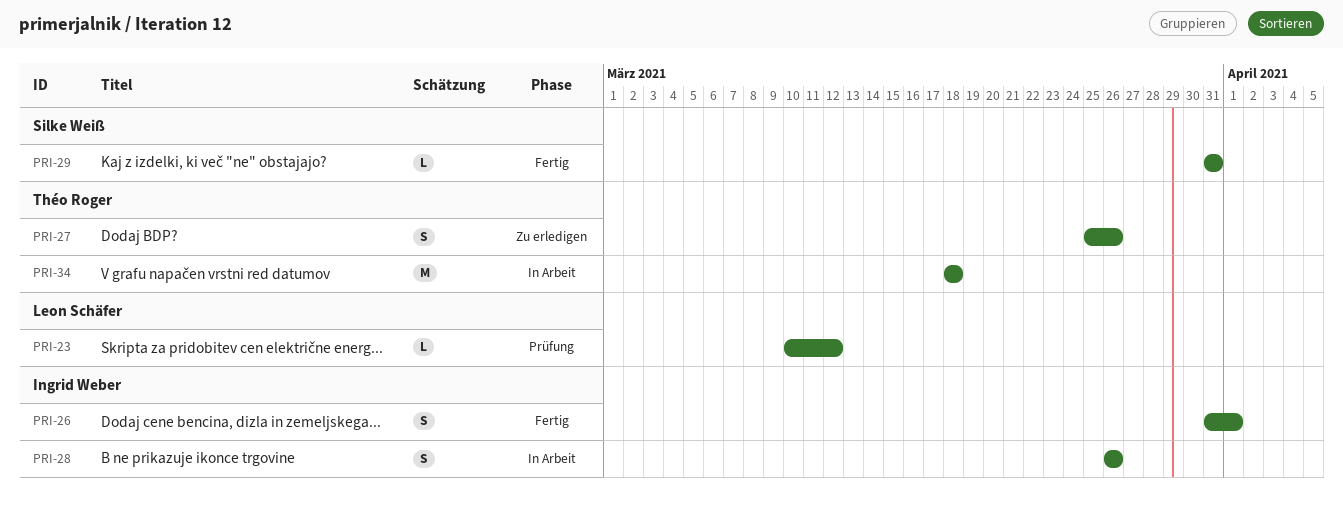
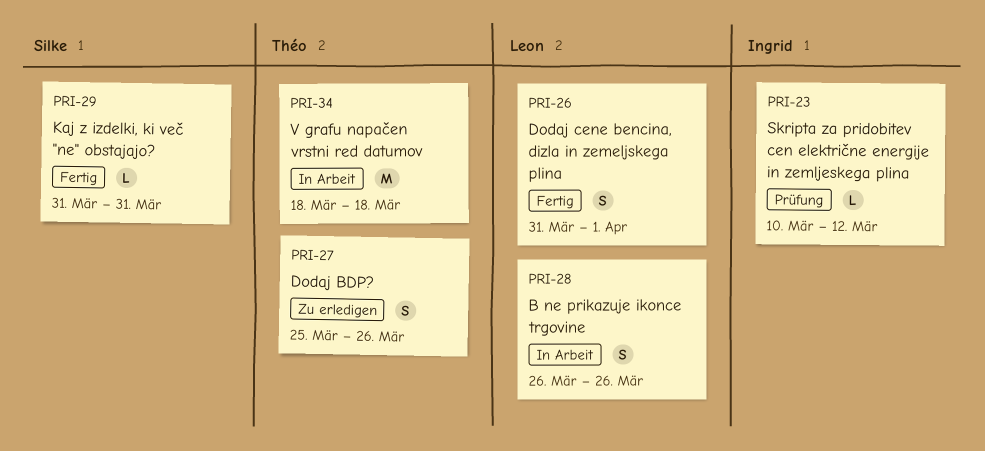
PRI-23, owner: Leon Schäfer -> Ingrid Weber
PRI-26, owner: Ingrid Weber -> Leon Schäfer
PRI-28, owner: Ingrid Weber -> Leon Schäfer

